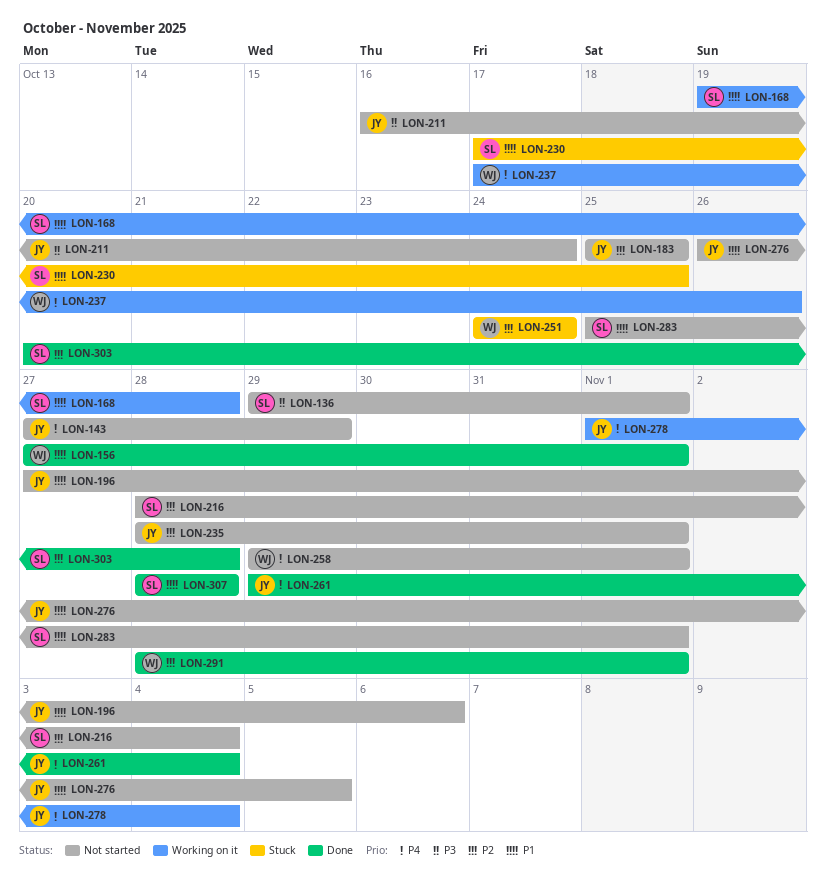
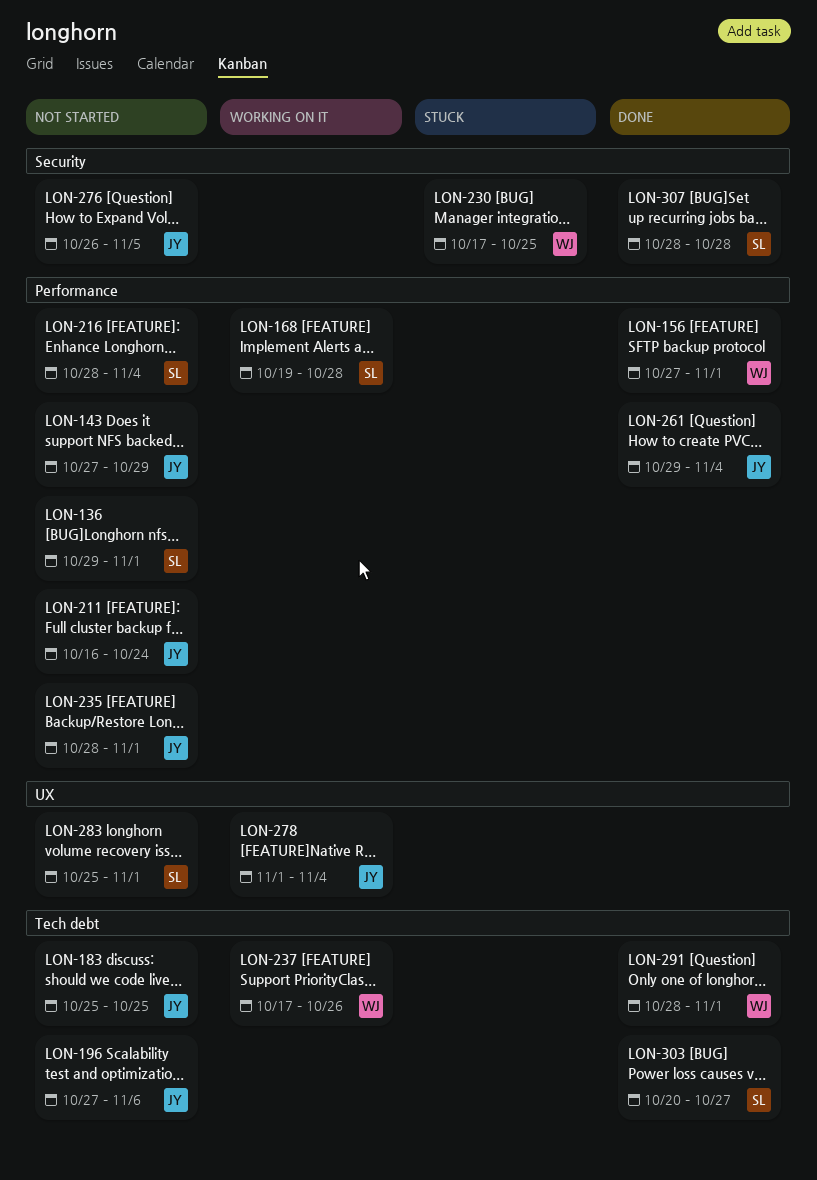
LON-230, owner: SL -> WJ
LON-251: present -> none
LON-258: present -> none
LON-303, due: Oct 28 -> Oct 27

